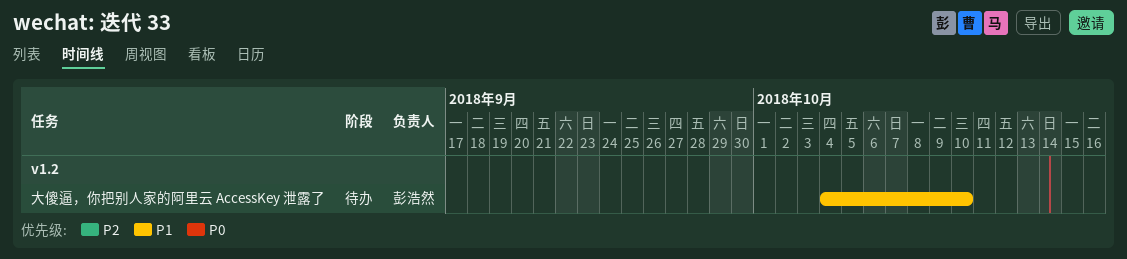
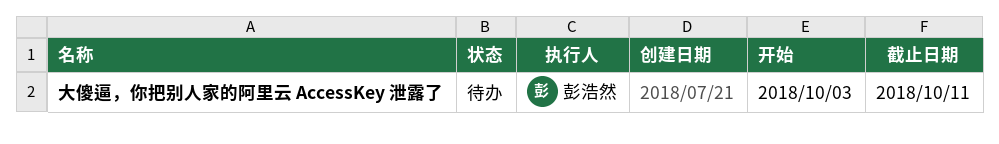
大傻逼，你把别人家的阿里云 AccessKey 泄露了, start: Oct 4 -> Oct 3
大傻逼，你把别人家的阿里云 AccessKey 泄露了, due: Oct 10 -> Oct 11

